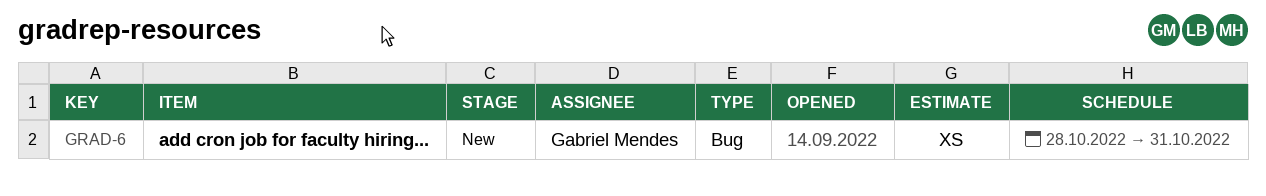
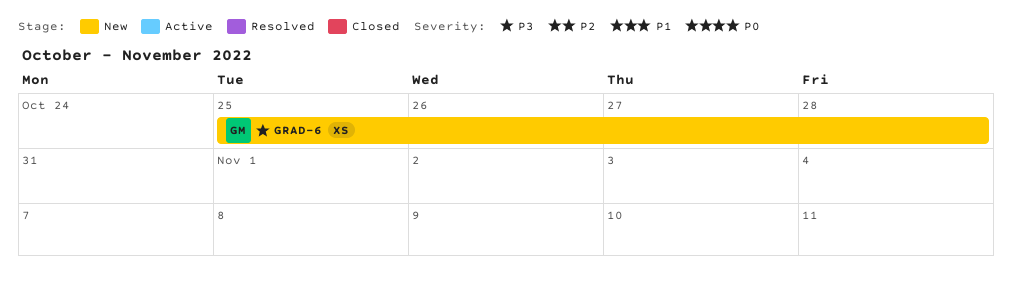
GRAD-6, start: Oct 28 -> Oct 25
GRAD-6, due: Oct 31 -> Oct 28

